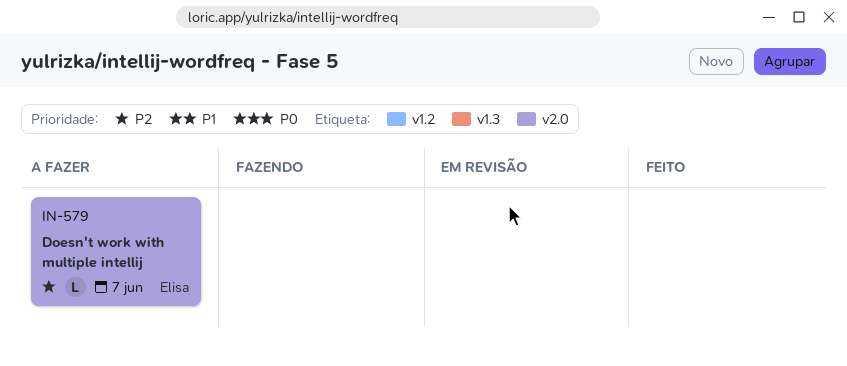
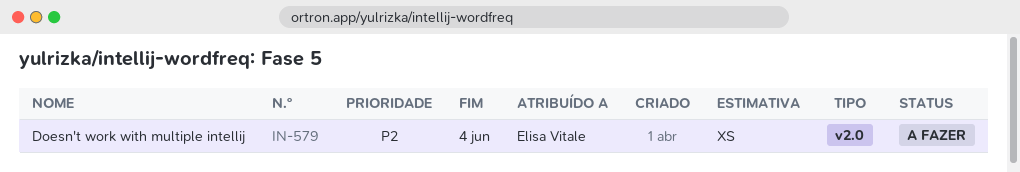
IN-579, estimate: L -> XS
IN-579, due: Jun 7 -> Jun 4

